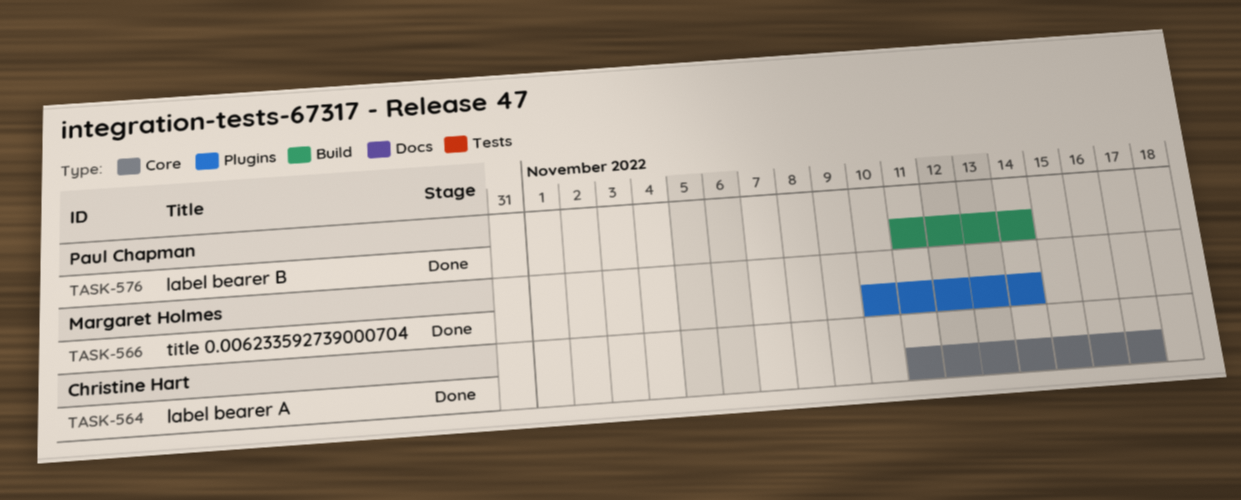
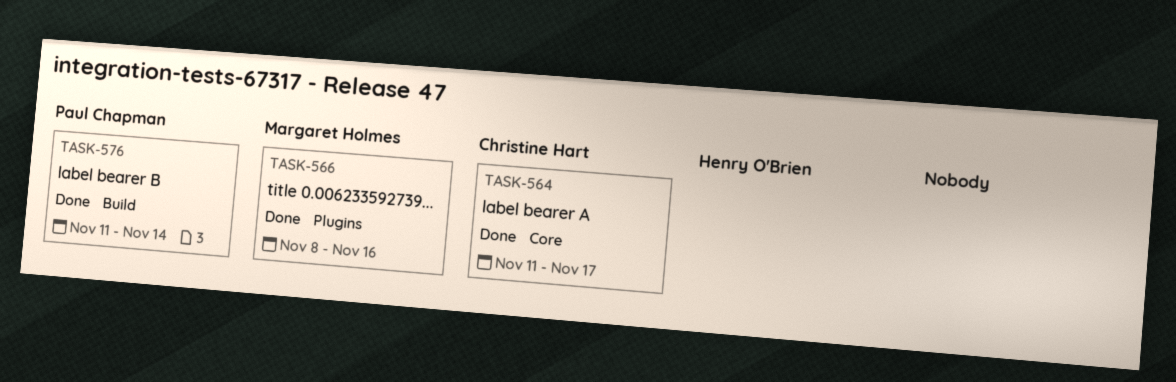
TASK-566, start: Nov 10 -> Nov 8
TASK-566, due: Nov 14 -> Nov 16

